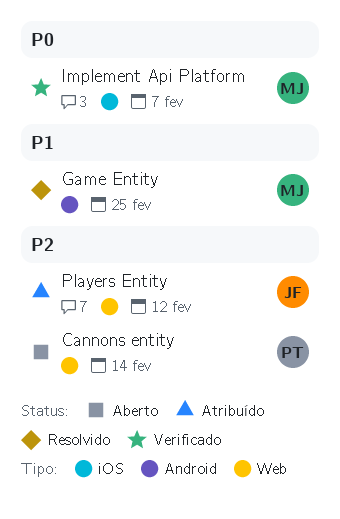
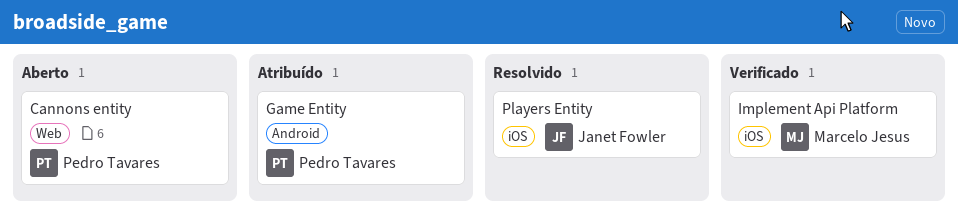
Game Entity, status: Resolvido -> Atribuído
Game Entity, owner: Marcelo Jesus -> Pedro Tavares
Players Entity, status: Atribuído -> Resolvido
Players Entity, label: Web -> iOS

